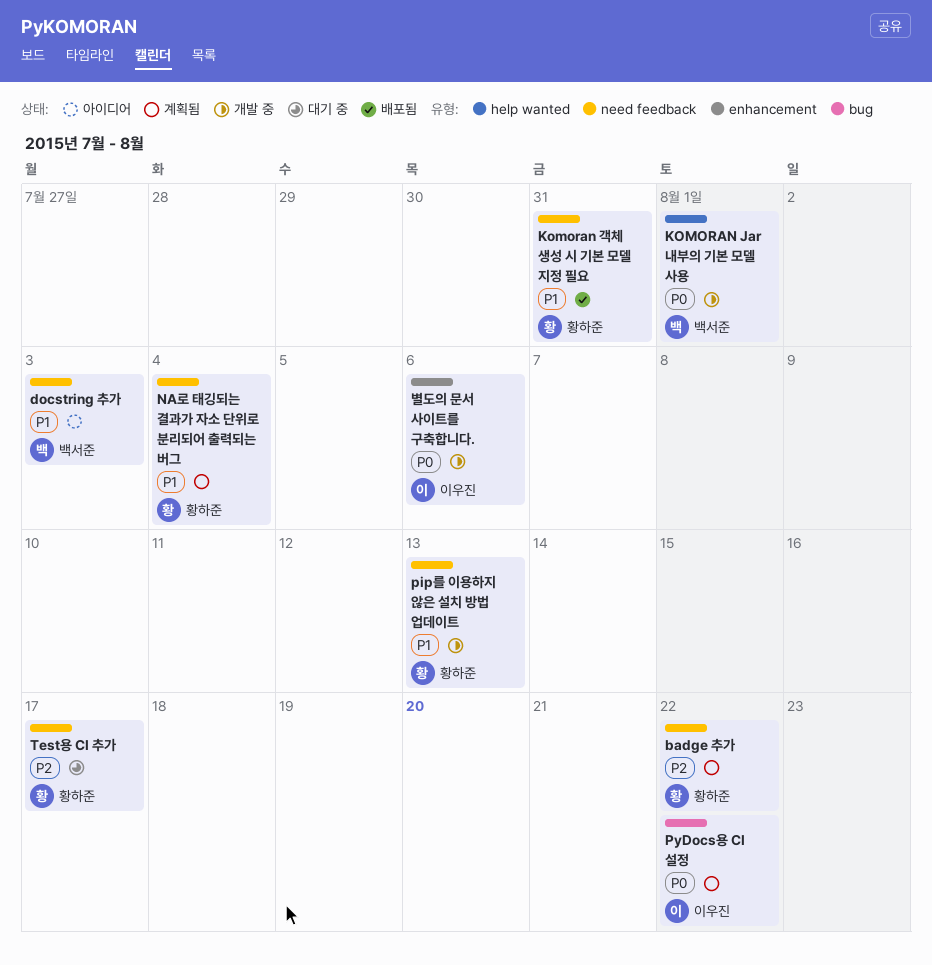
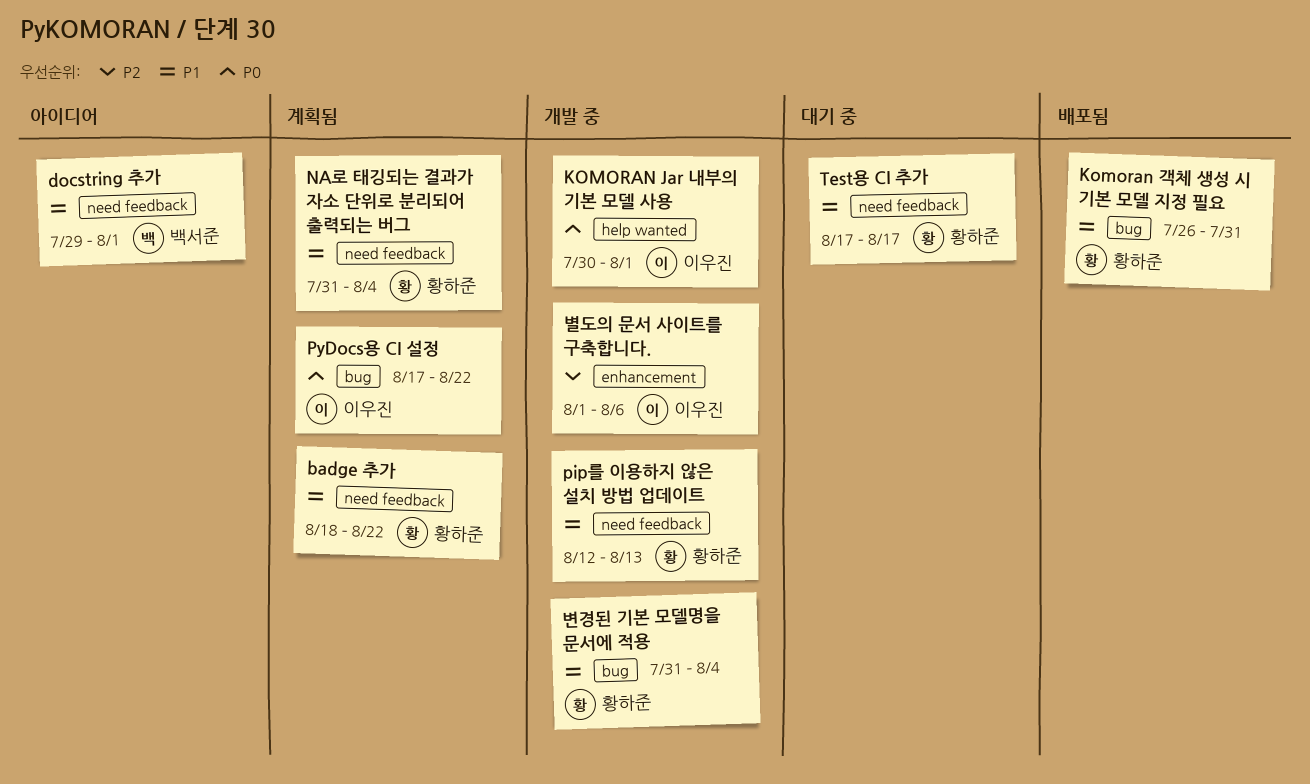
badge 추가, priority: P2 -> P1
docstring 추가, due: Aug 3 -> Aug 1
KOMORAN Jar 내부의 기본 모델 사용, owner: 백서준 -> 이우진
Komoran 객체 생성 시 기본 모델 지정 필요, label: need feedback -> bug
Test용 CI 추가, priority: P2 -> P1
변경된 기본 모델명을 문서에 적용: none -> present
별도의 문서 사이트를 구축합니다., priority: P0 -> P2

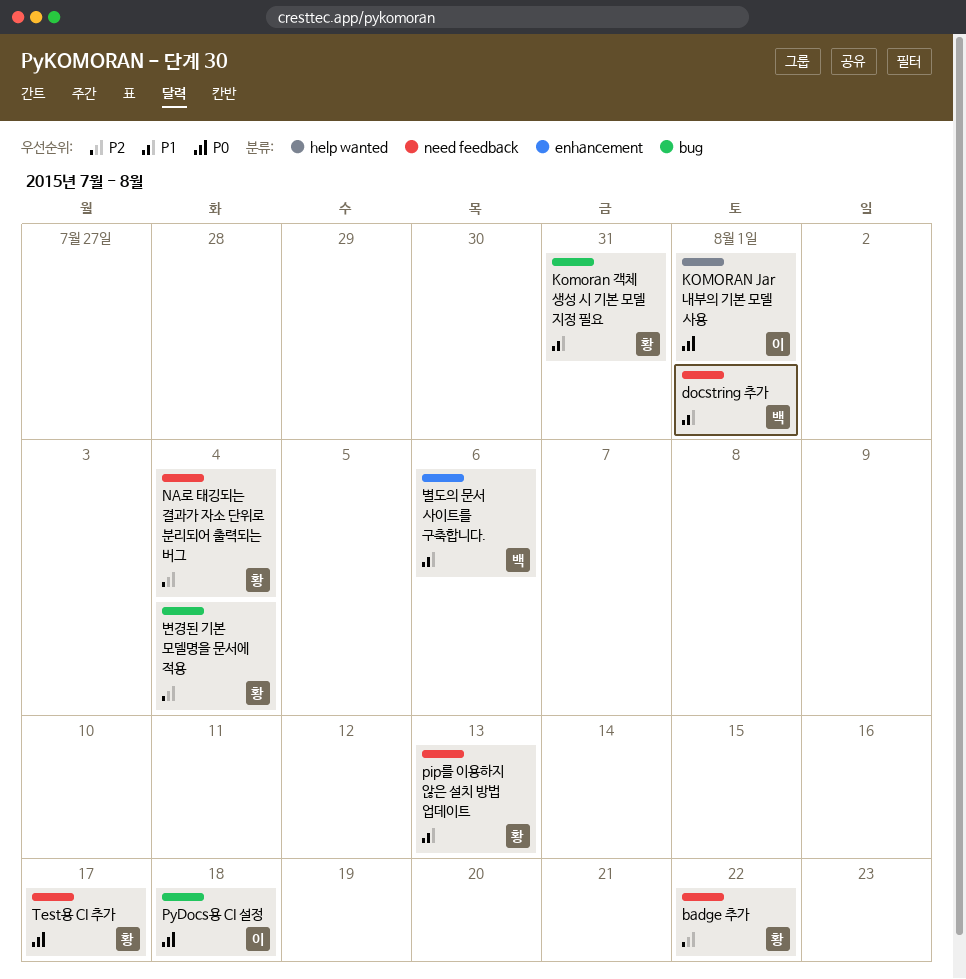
badge 추가, priority: P1 -> P2
NA로 태깅되는 결과가 자소 단위로 분리되어 출력되는 버그, priority: P1 -> P2
PyDocs용 CI 설정, due: Aug 22 -> Aug 18
Test용 CI 추가, priority: P1 -> P0
변경된 기본 모델명을 문서에 적용, priority: P1 -> P2
별도의 문서 사이트를 구축합니다., owner: 이우진 -> 백서준
별도의 문서 사이트를 구축합니다., priority: P2 -> P1

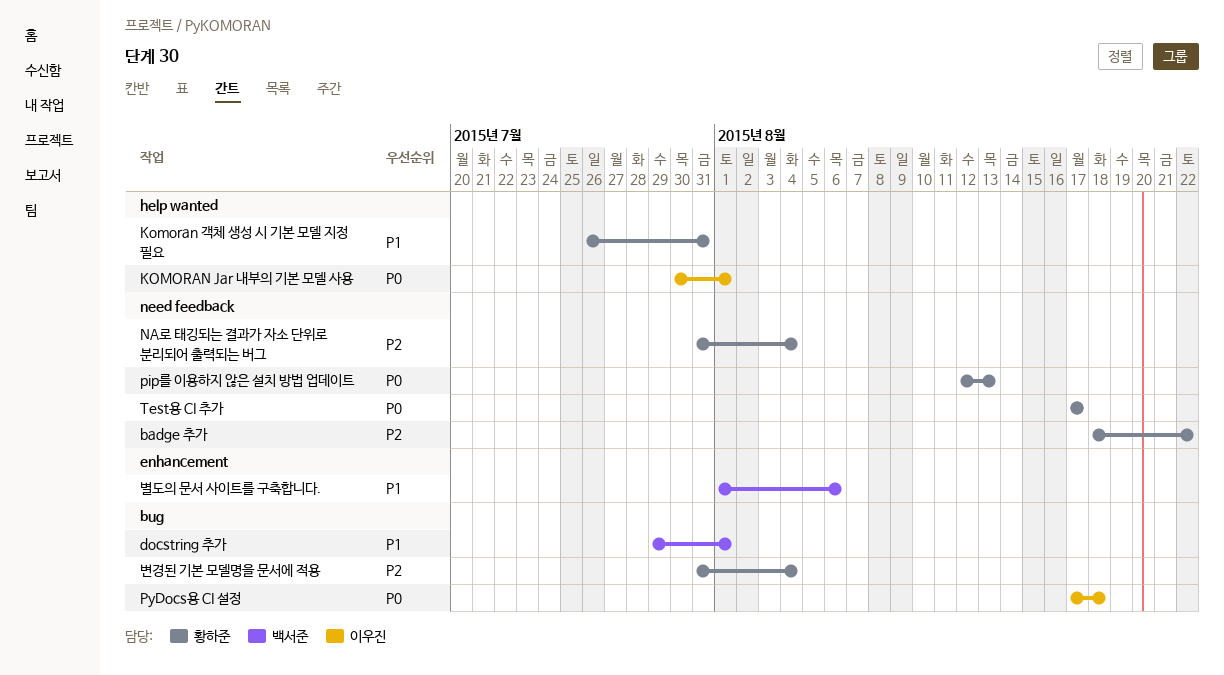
docstring 추가, label: need feedback -> bug
Komoran 객체 생성 시 기본 모델 지정 필요, label: bug -> help wanted
pip를 이용하지 않은 설치 방법 업데이트, priority: P1 -> P0

